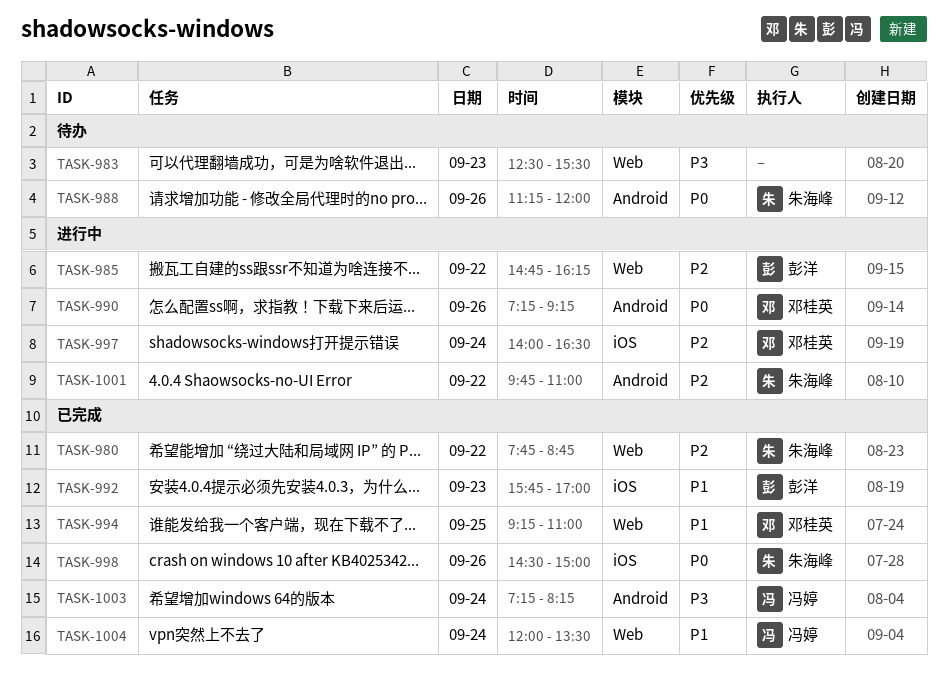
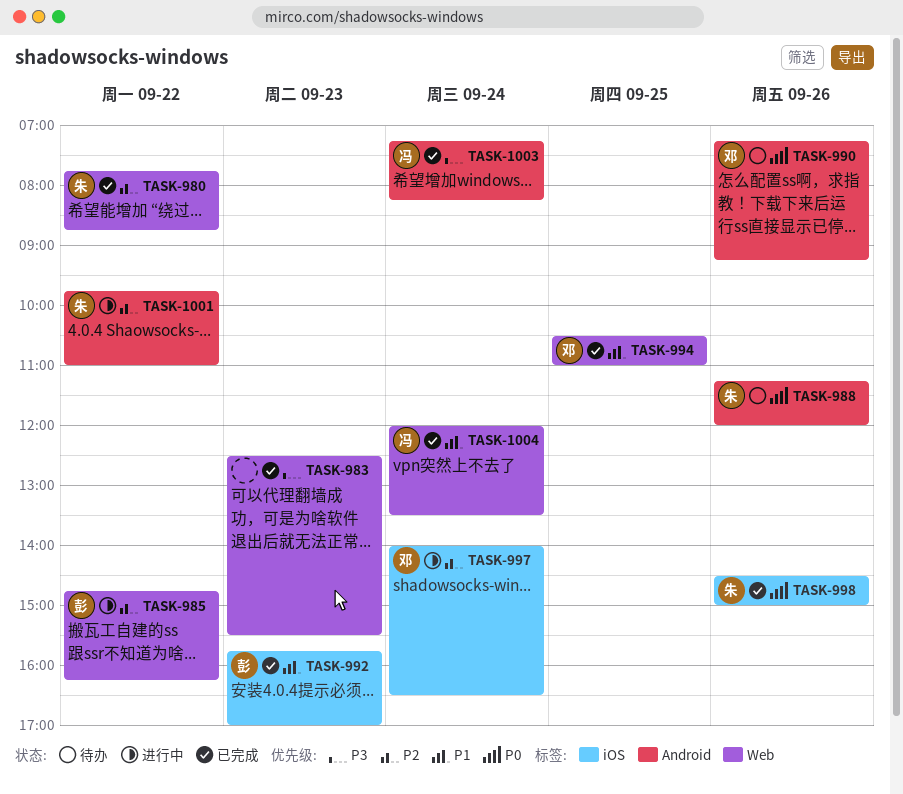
TASK-983, status: 待办 -> 已完成
TASK-990, status: 进行中 -> 待办
TASK-994, begins: 09:15 -> 10:30

